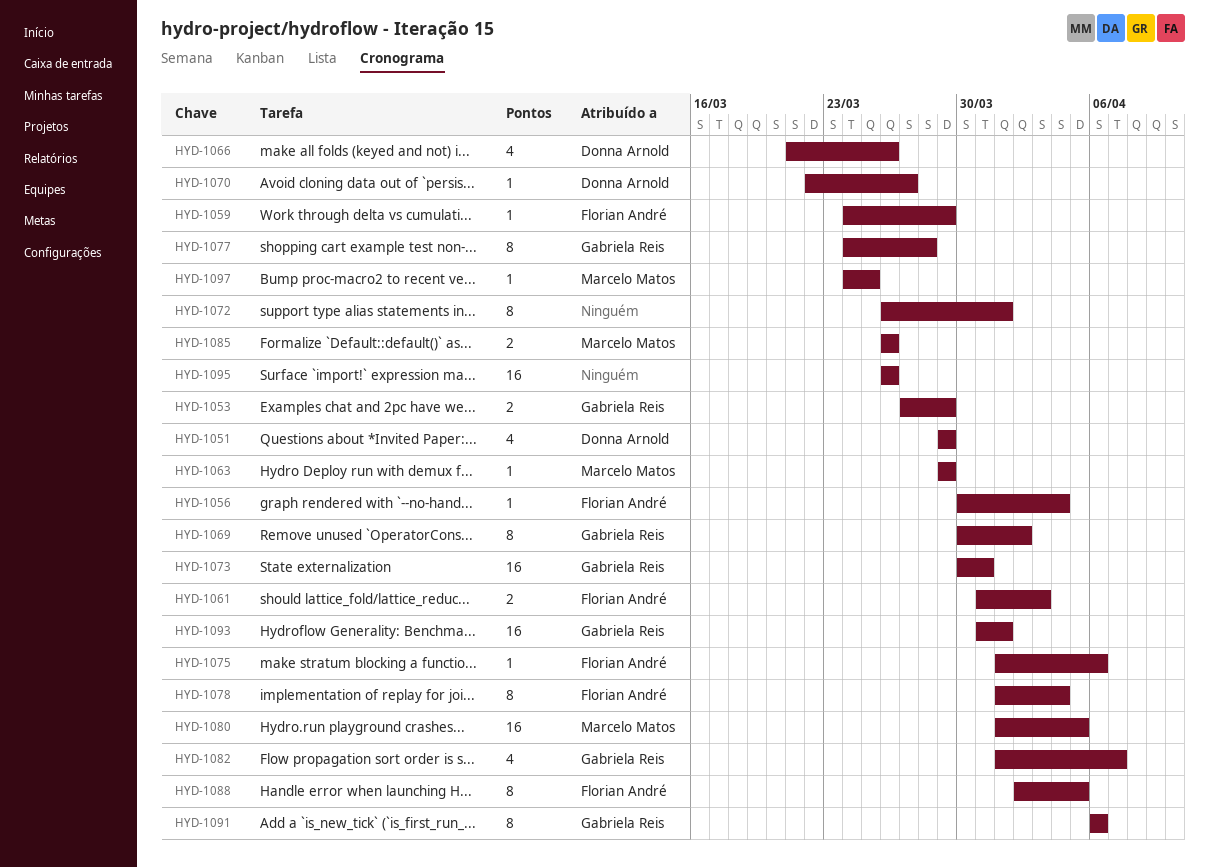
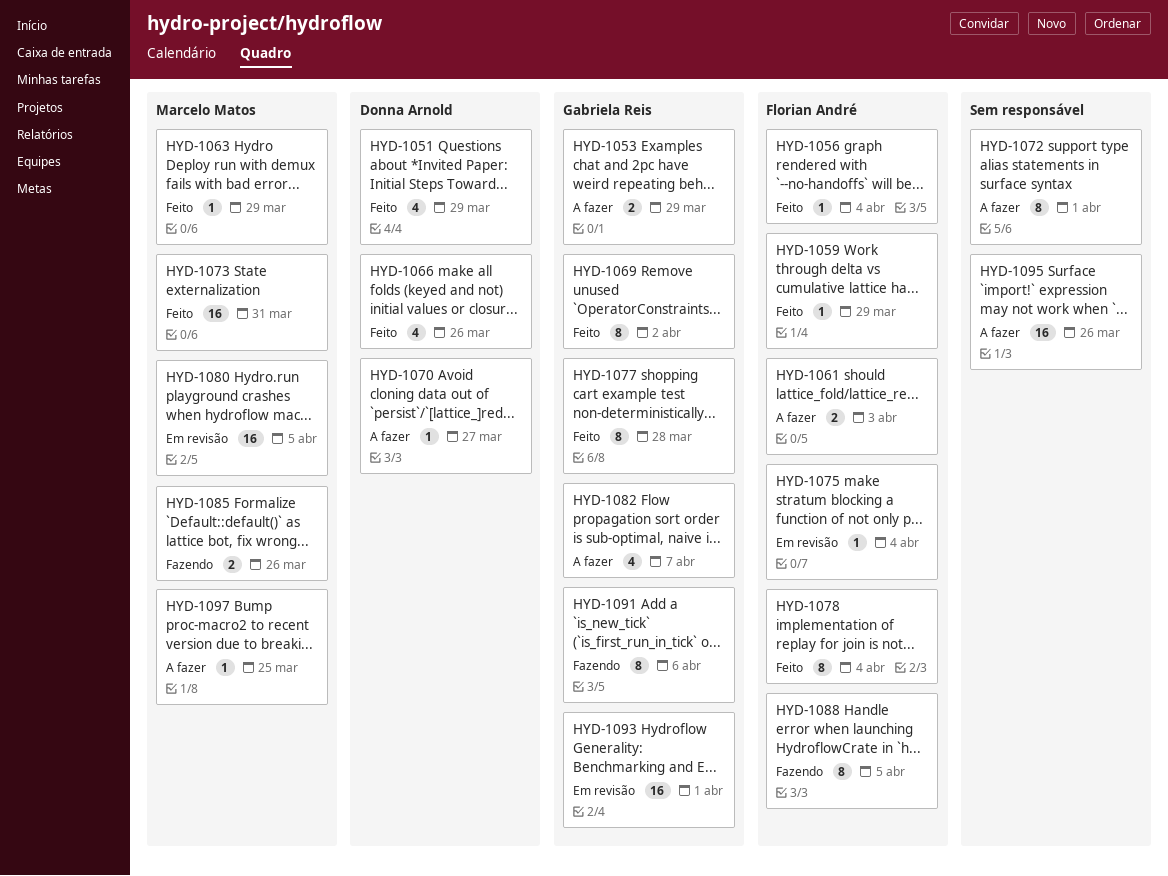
HYD-1073, owner: Gabriela Reis -> Marcelo Matos
HYD-1075, due: Apr 6 -> Apr 4

